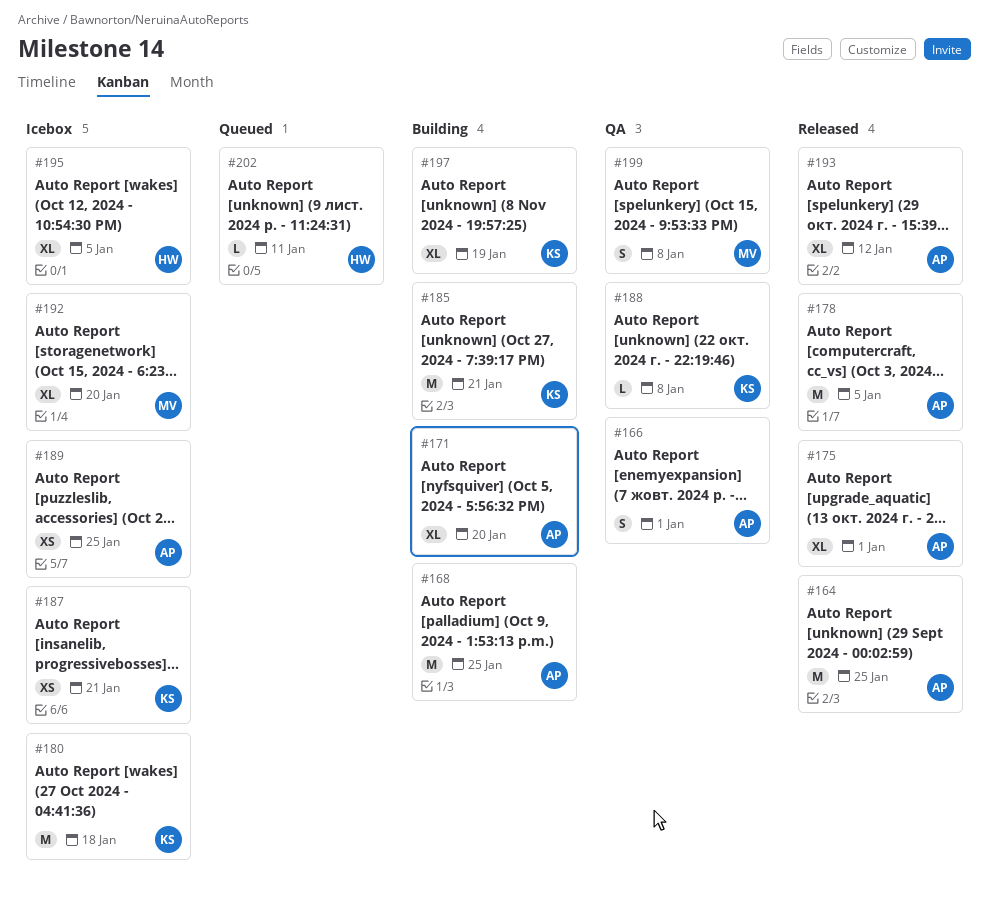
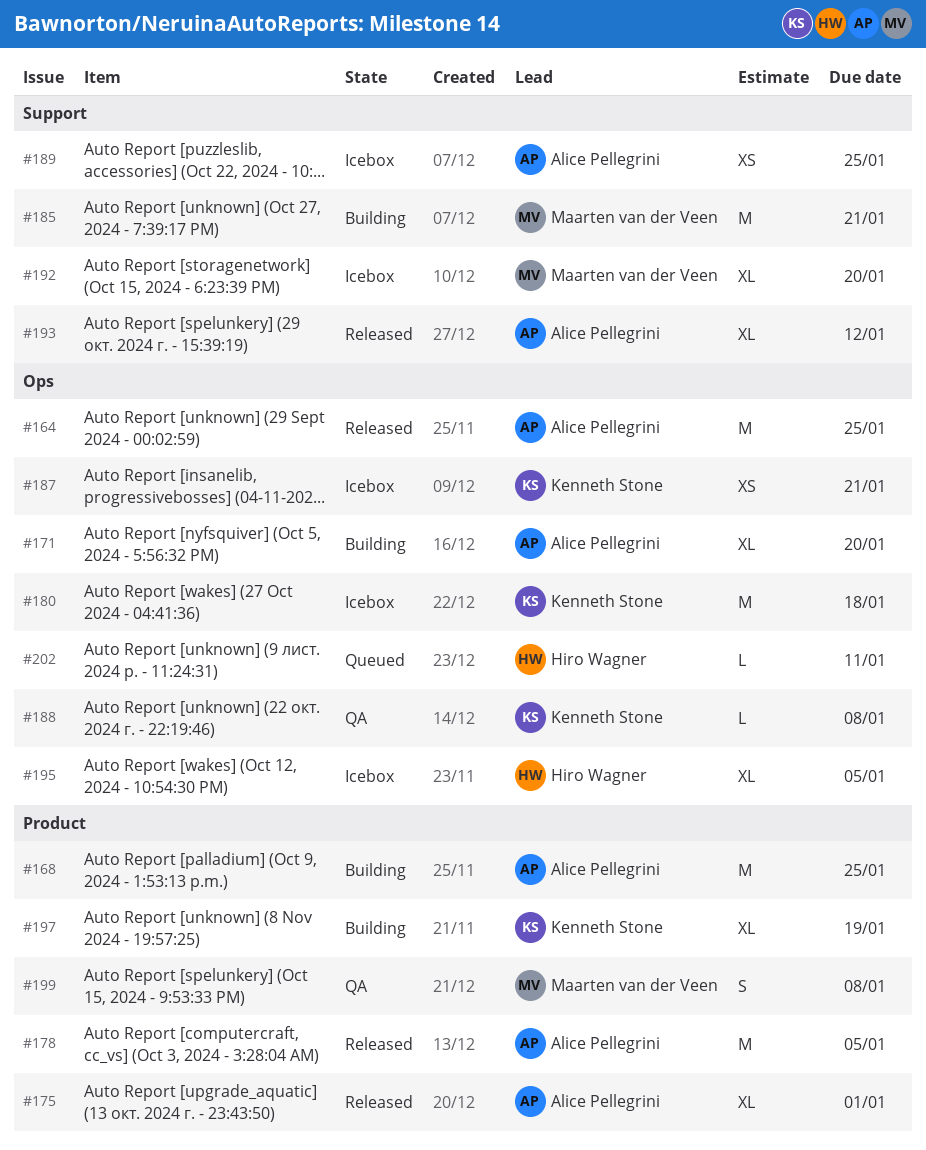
#166: present -> none
#185, owner: Kenneth Stone -> Maarten van der Veen

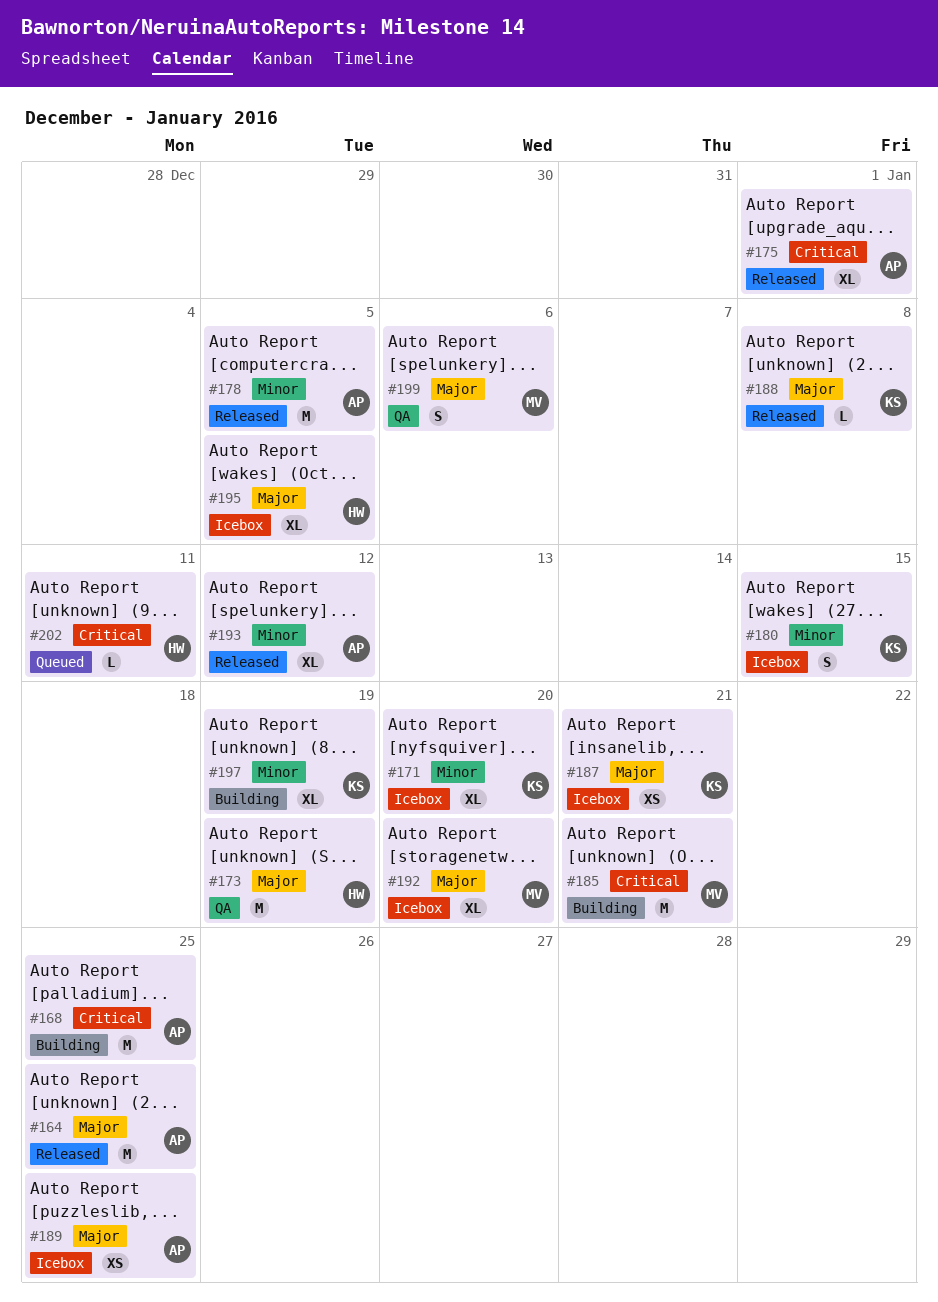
#171, status: Building -> Icebox
#171, owner: Alice Pellegrini -> Kenneth Stone
#173: none -> present
#180, estimate: M -> S
#180, due: Jan 18 -> Jan 15
#188, status: QA -> Released
#199, due: Jan 8 -> Jan 6

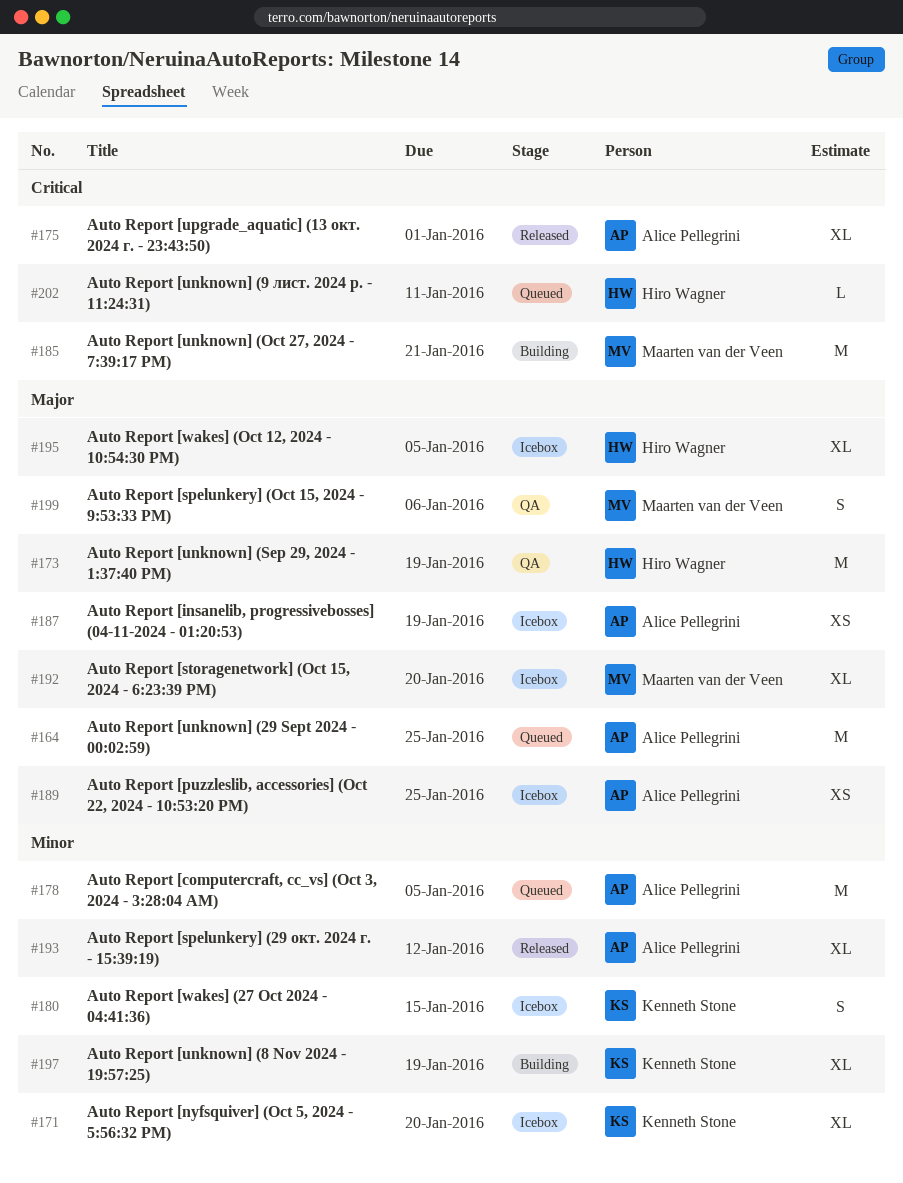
#164, status: Released -> Queued
#168: present -> none
#178, status: Released -> Queued
#187, owner: Kenneth Stone -> Alice Pellegrini
#187, due: Jan 21 -> Jan 19
#188: present -> none

